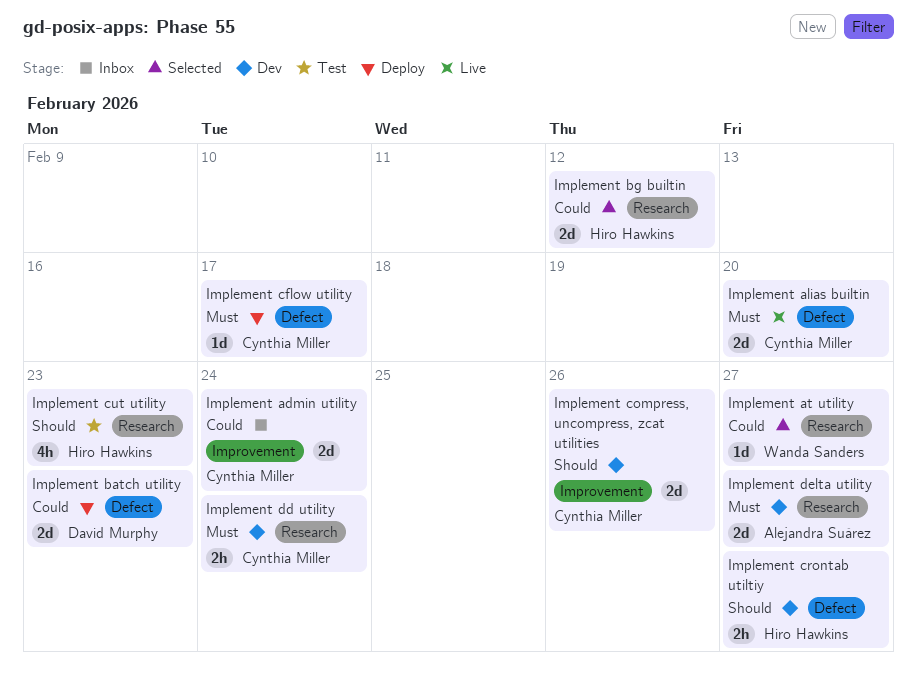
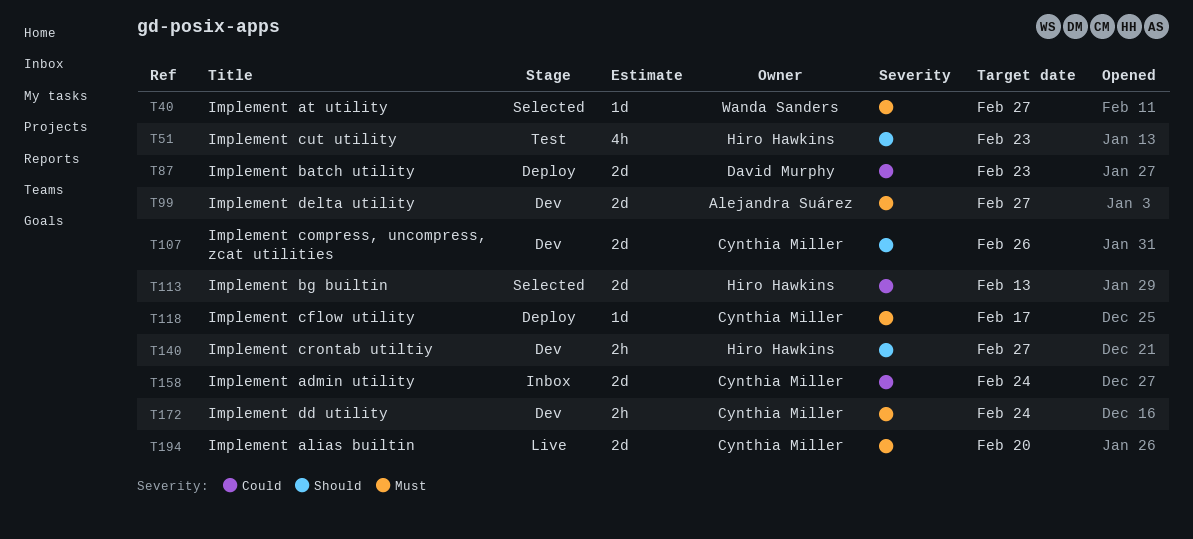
Implement at utility, priority: Could -> Must
Implement bg builtin, due: Feb 12 -> Feb 13

